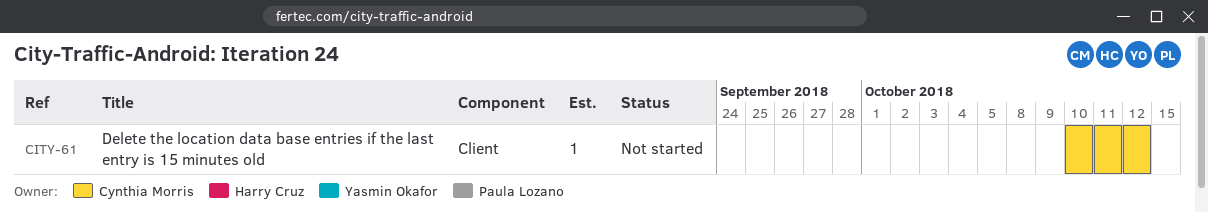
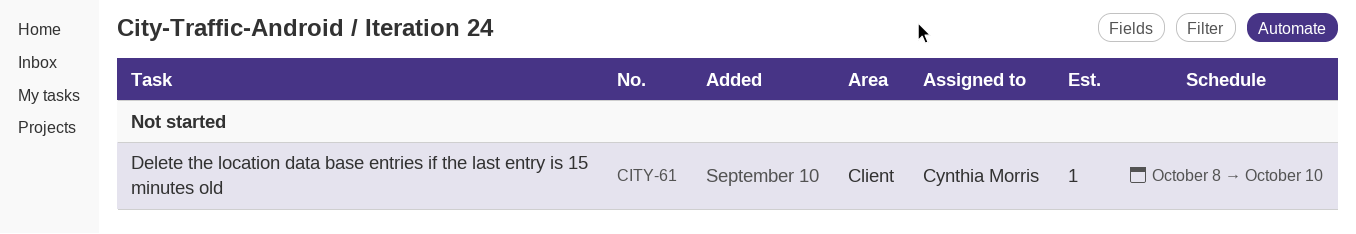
CITY-61, start: Oct 10 -> Oct 8
CITY-61, due: Oct 12 -> Oct 10

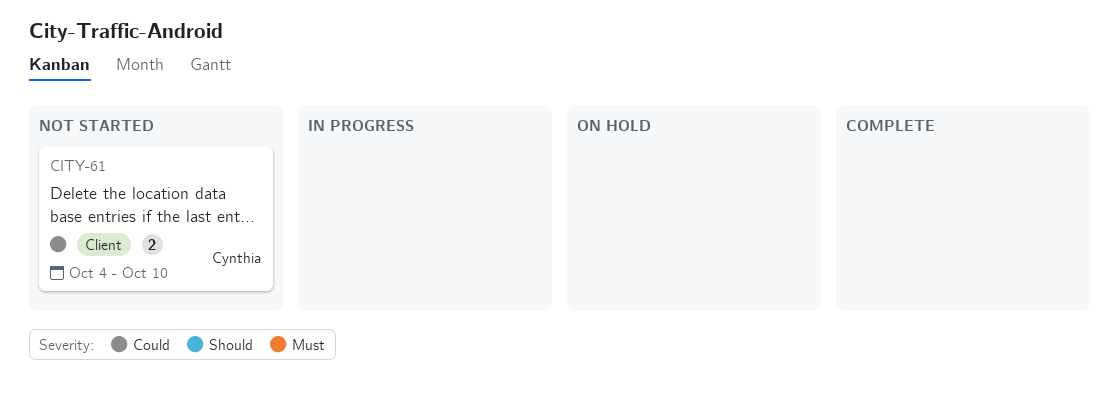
CITY-61, estimate: 1 -> 2
CITY-61, start: Oct 8 -> Oct 4

